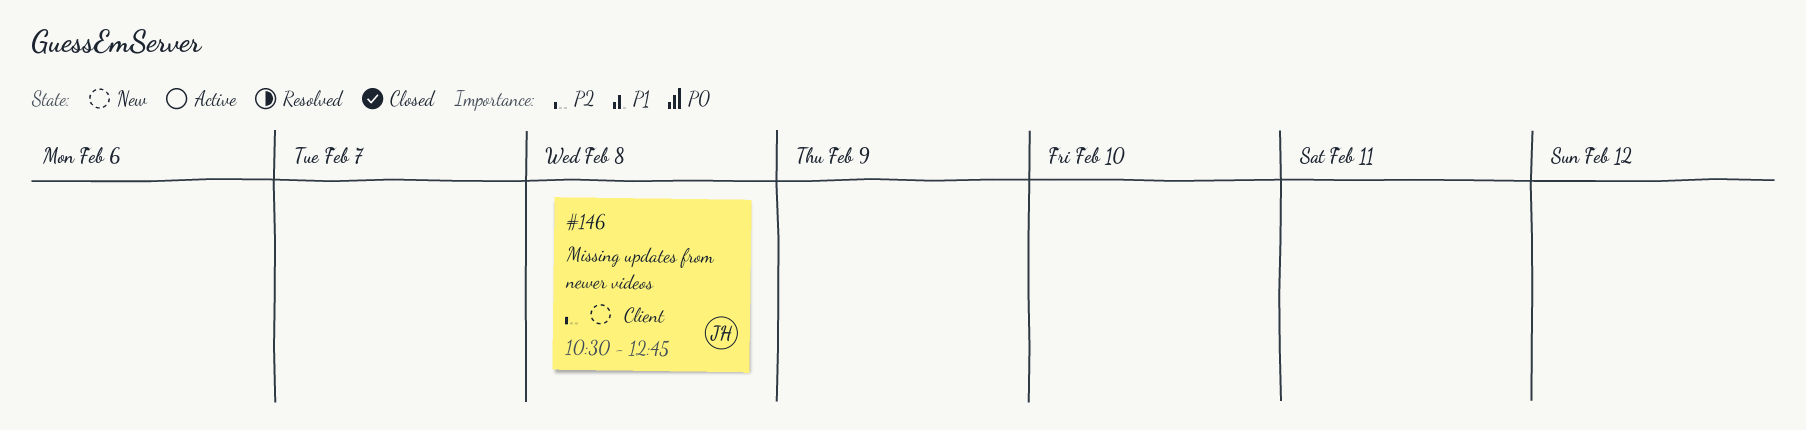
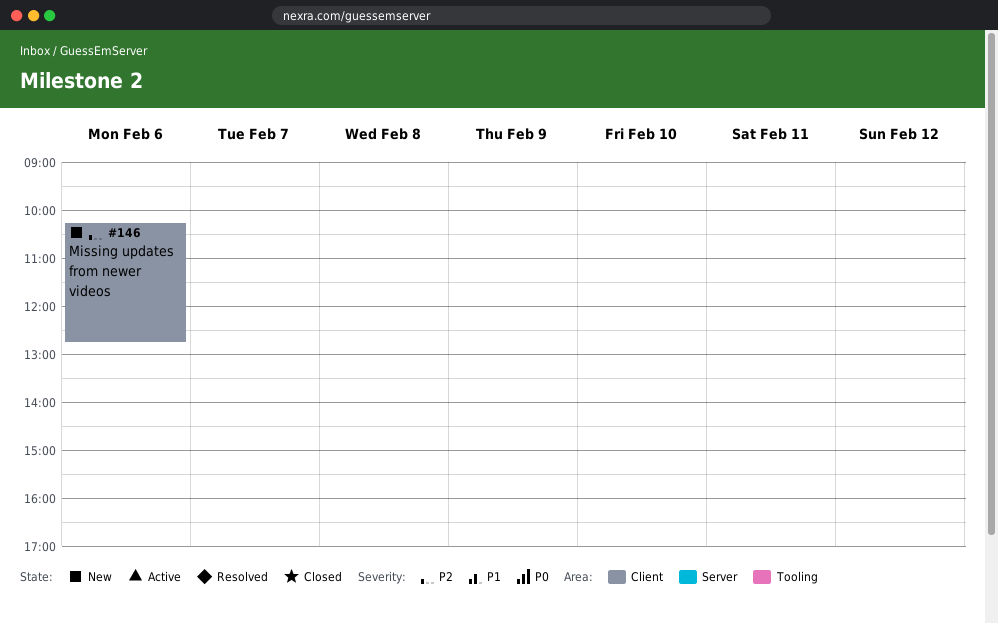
#146, day: Feb 8 -> Feb 6
#146, begins: 10:30 -> 10:15

